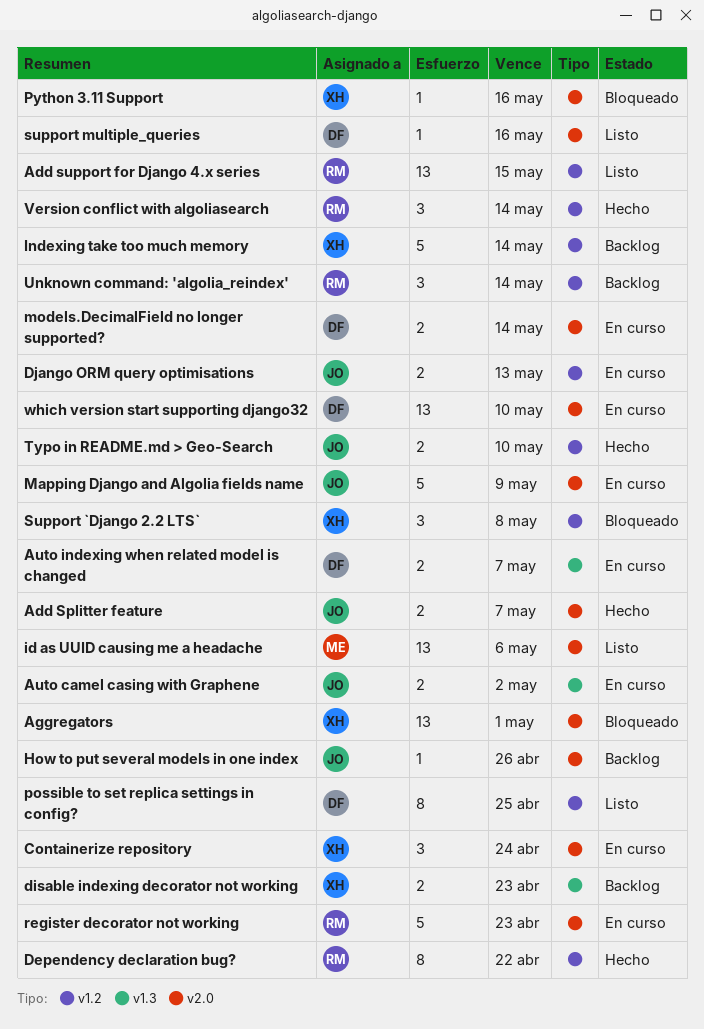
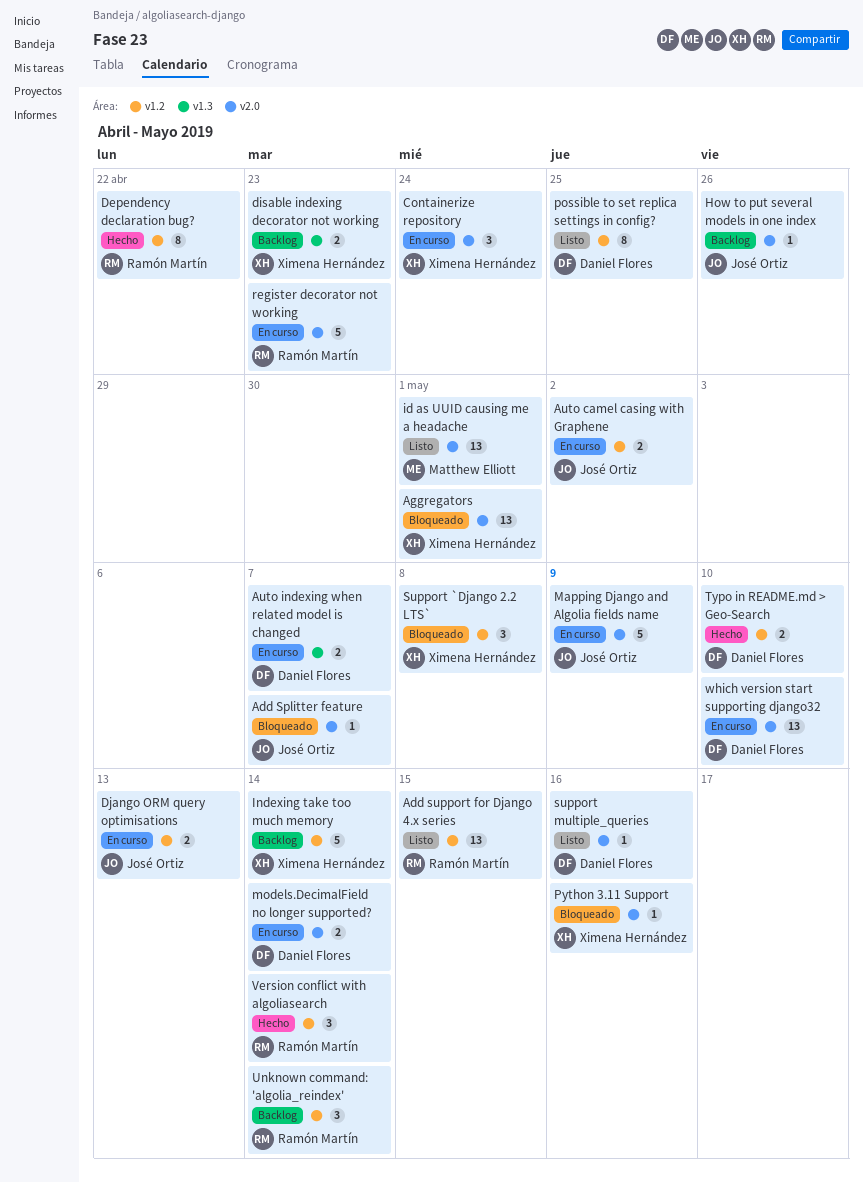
Add Splitter feature, status: Hecho -> Bloqueado
Add Splitter feature, estimate: 2 -> 1
Auto camel casing with Graphene, label: v1.3 -> v1.2
id as UUID causing me a headache, due: May 6 -> May 1
Typo in README.md > Geo-Search, owner: José Ortiz -> Daniel Flores

